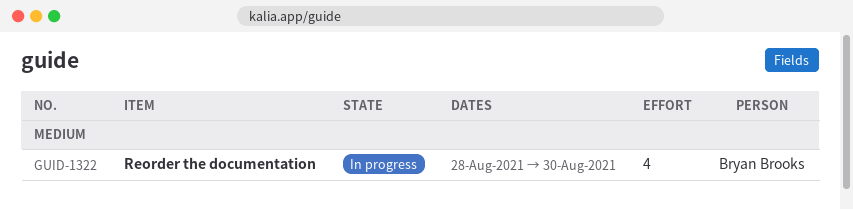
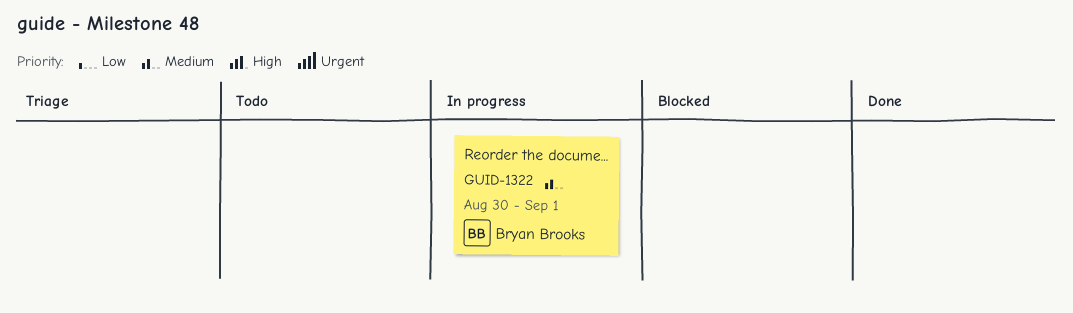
GUID-1322, start: Aug 28 -> Aug 30
GUID-1322, due: Aug 30 -> Sep 1

